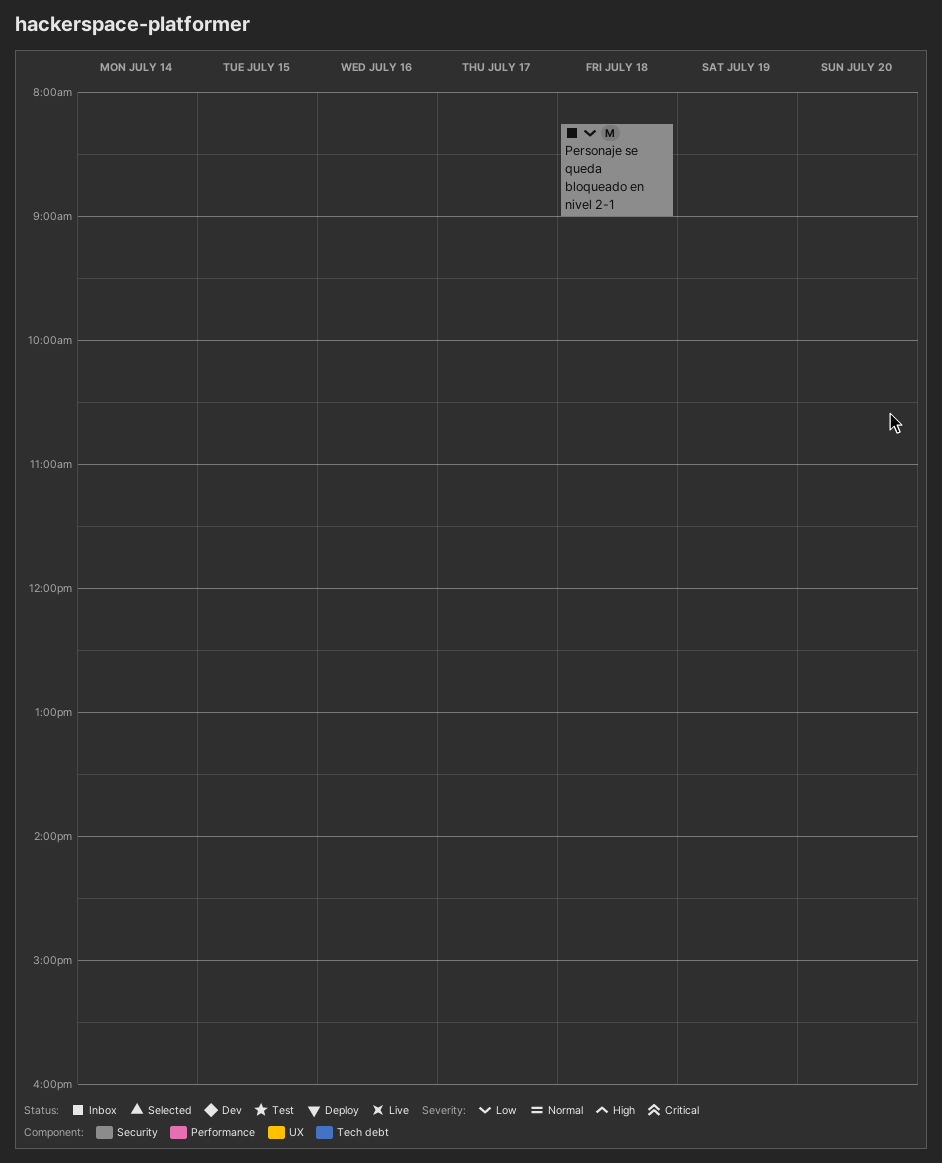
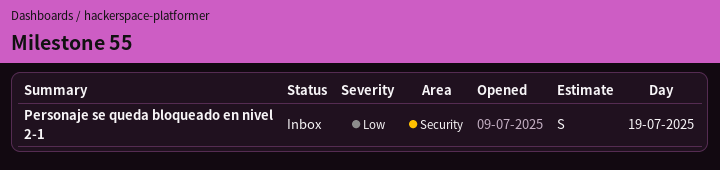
Personaje se queda bloqueado en nivel 2-1, estimate: M -> S
Personaje se queda bloqueado en nivel 2-1, day: Jul 18 -> Jul 19

